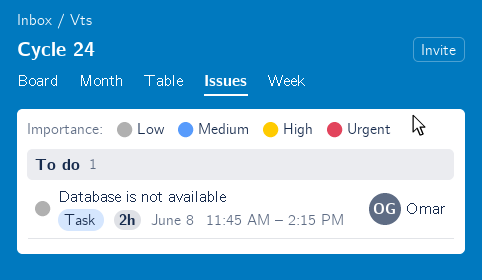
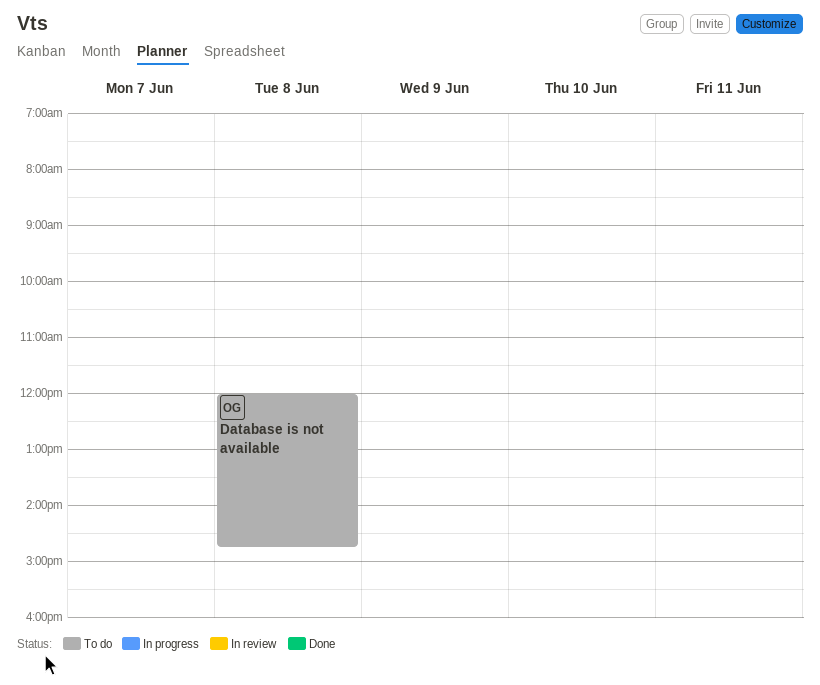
Database is not available, begins: 11:45 -> 12:00
Database is not available, ends: 14:15 -> 14:45

